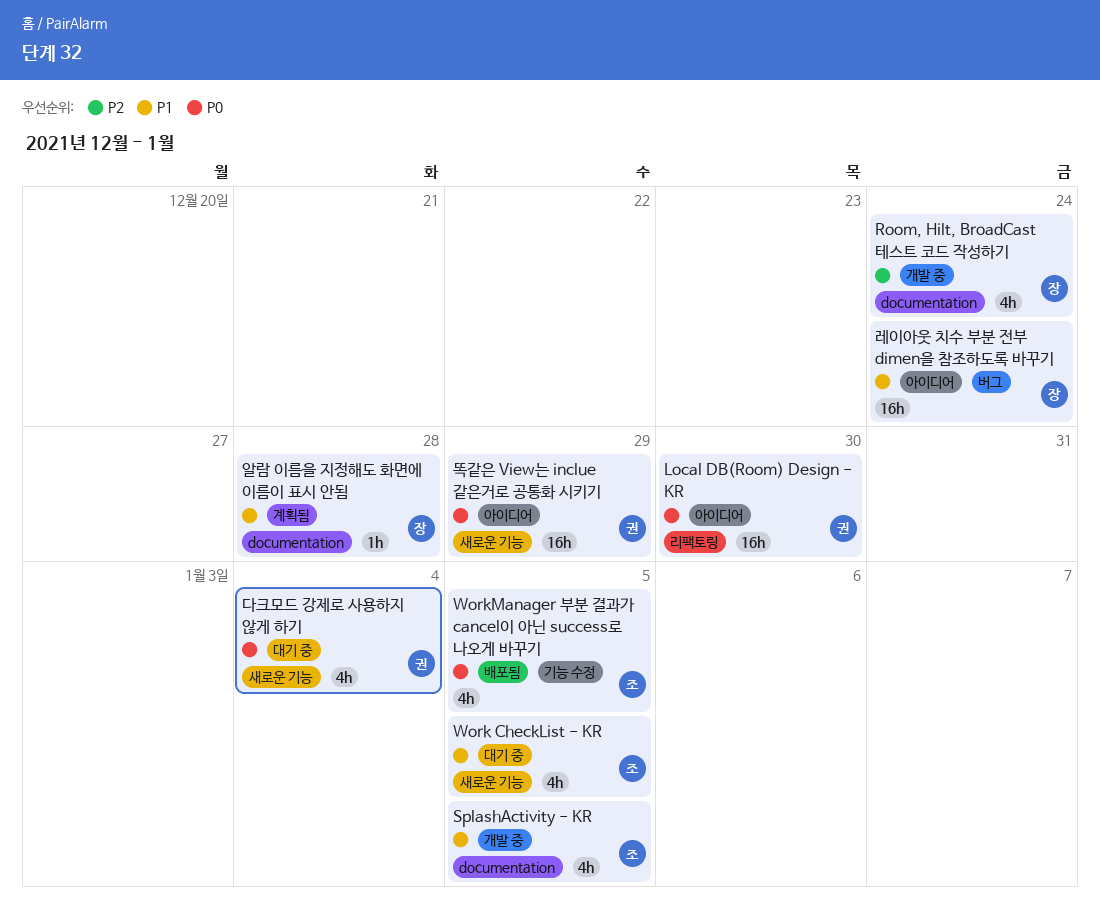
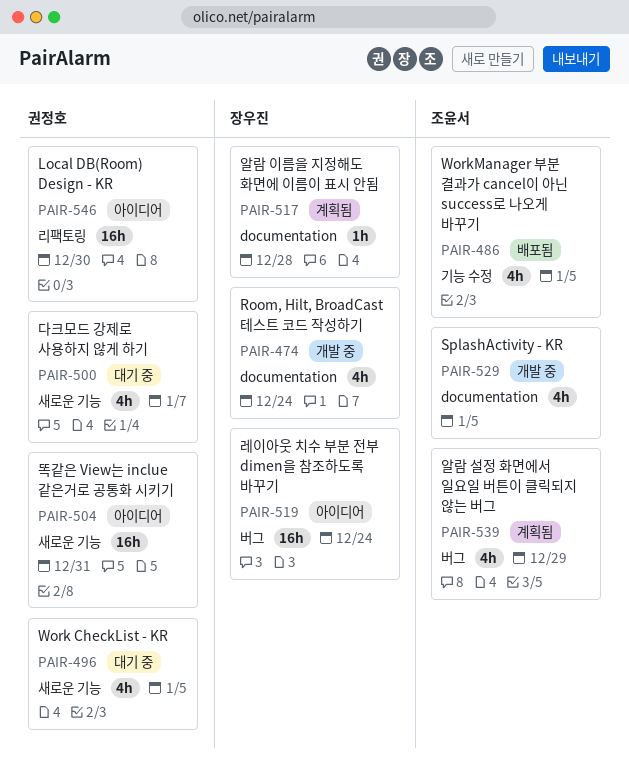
Work CheckList - KR, owner: 조윤서 -> 권정호
다크모드 강제로 사용하지 않게 하기, due: Jan 4 -> Jan 7
똑같은 View는 inclue 같은거로 공통화 시키기, due: Dec 29 -> Dec 31
알람 설정 화면에서 일요일 버튼이 클릭되지 않는 버그: none -> present

